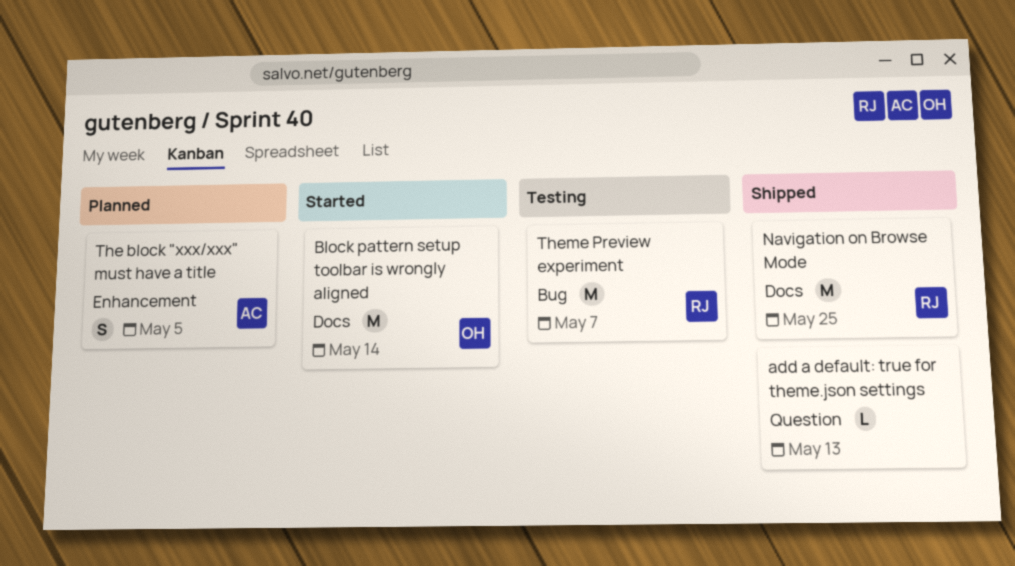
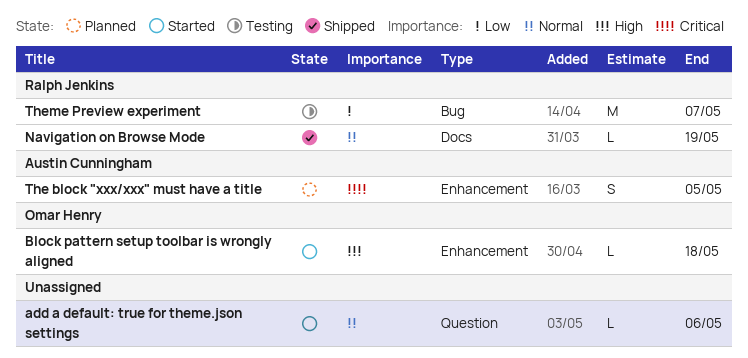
add a default: true for theme.json settings, status: Shipped -> Started
add a default: true for theme.json settings, due: May 13 -> May 6
Block pattern setup toolbar is wrongly aligned, label: Docs -> Enhancement
Block pattern setup toolbar is wrongly aligned, estimate: M -> L
Block pattern setup toolbar is wrongly aligned, due: May 14 -> May 18
Navigation on Browse Mode, estimate: M -> L
Navigation on Browse Mode, due: May 25 -> May 19

